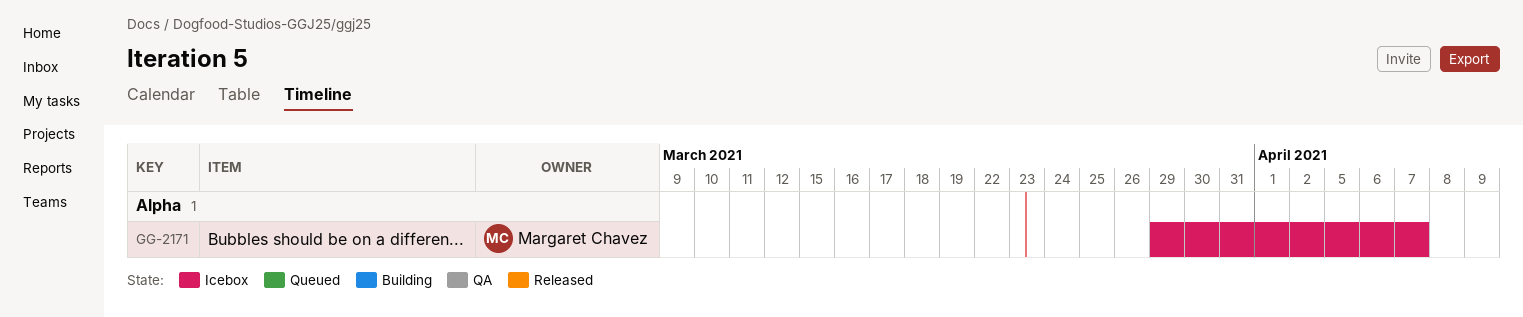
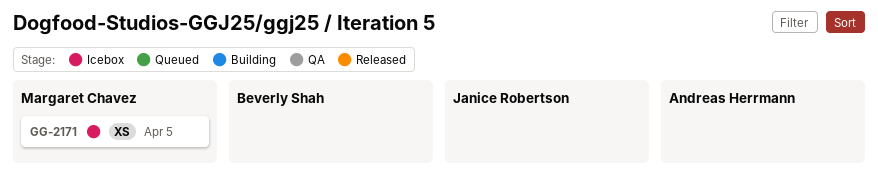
GG-2171, due: Apr 7 -> Apr 5

